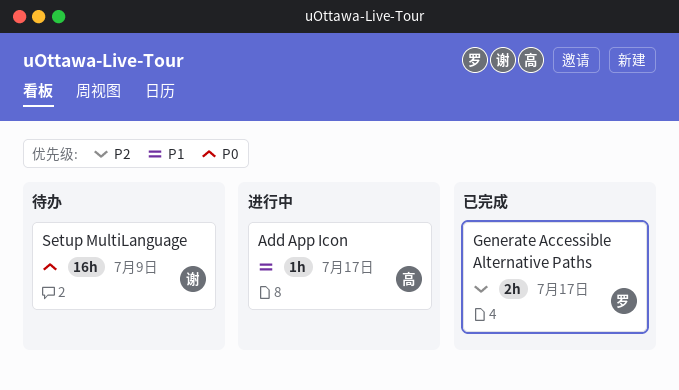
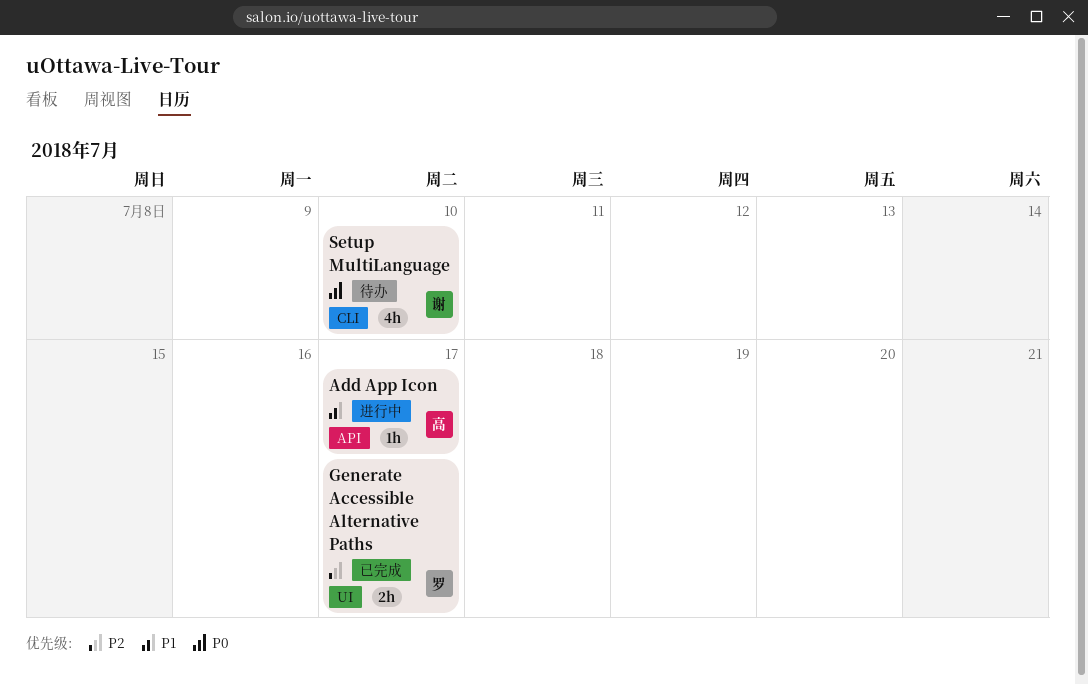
Setup MultiLanguage, estimate: 16h -> 4h
Setup MultiLanguage, due: Jul 9 -> Jul 10

